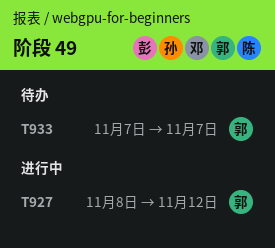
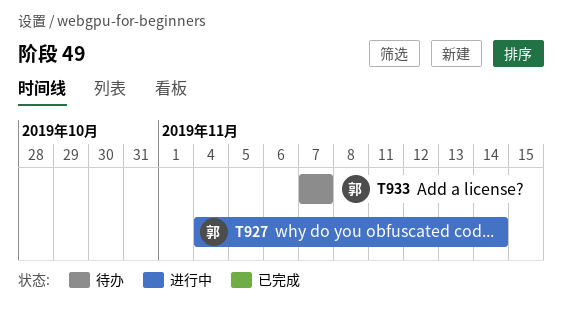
T927, start: Nov 8 -> Nov 4
T927, due: Nov 12 -> Nov 14

